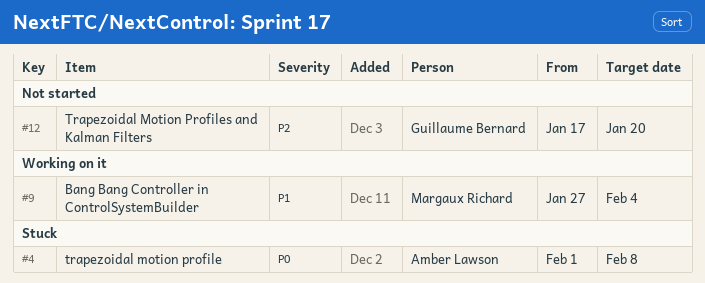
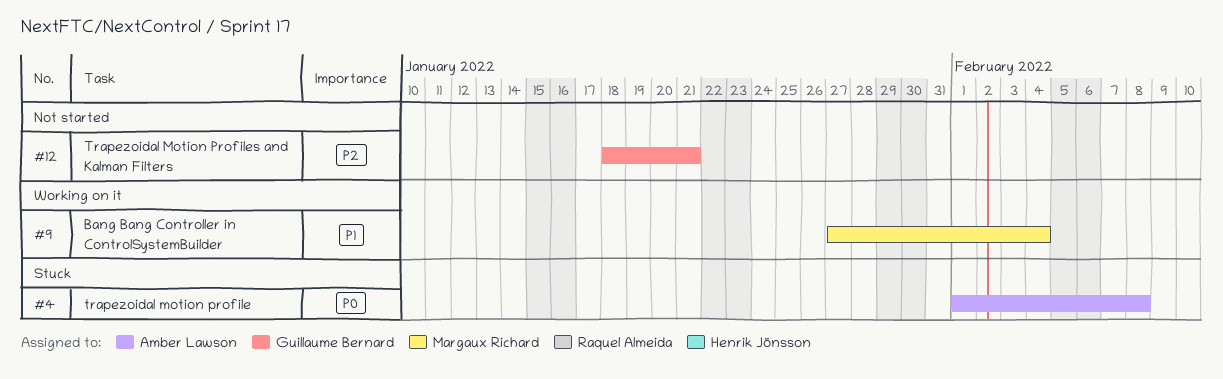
#12, start: Jan 17 -> Jan 18
#12, due: Jan 20 -> Jan 21

